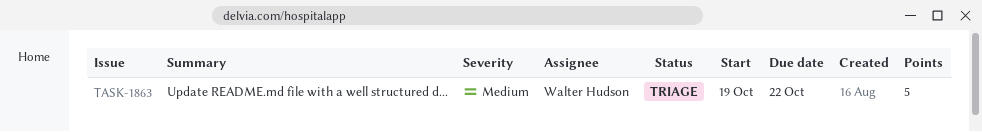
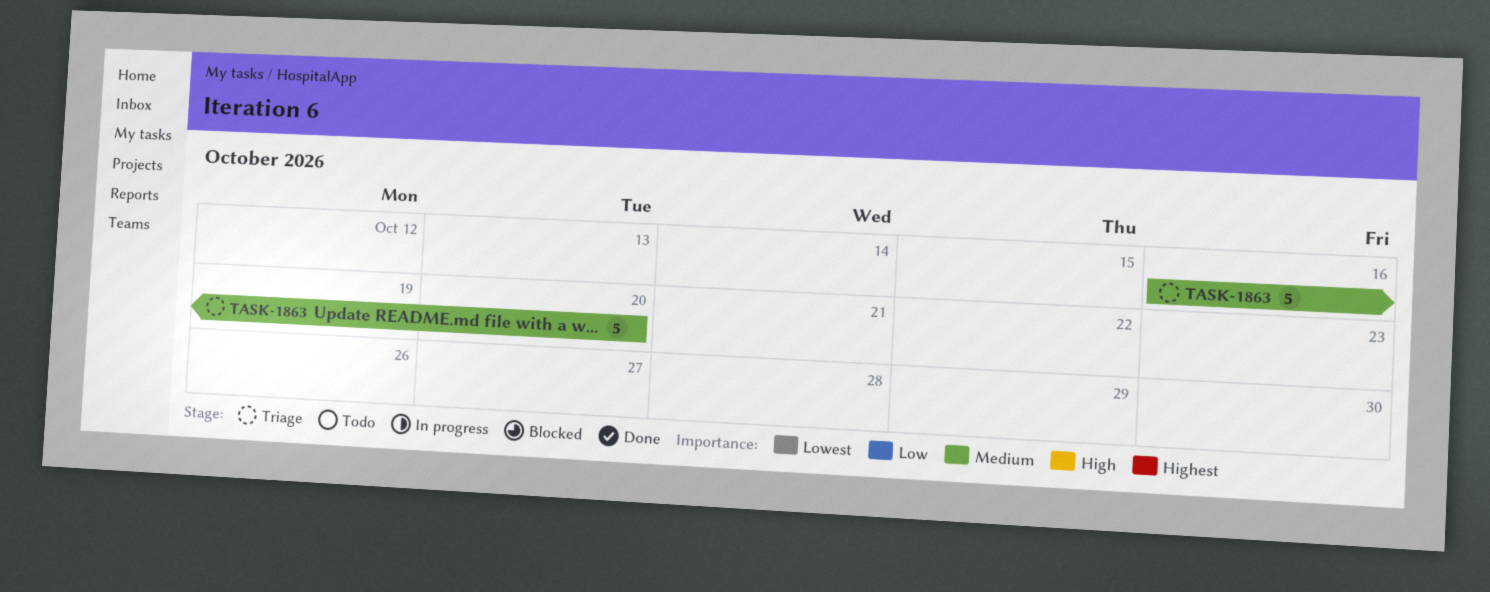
TASK-1863, start: Oct 19 -> Oct 16
TASK-1863, due: Oct 22 -> Oct 20

